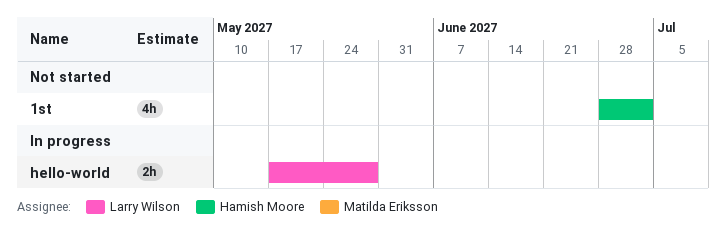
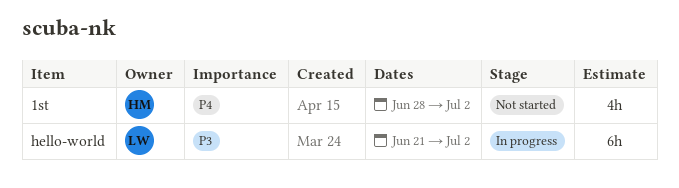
hello-world, estimate: 2h -> 6h
hello-world, start: May 17 -> Jun 21
hello-world, due: May 28 -> Jul 2

